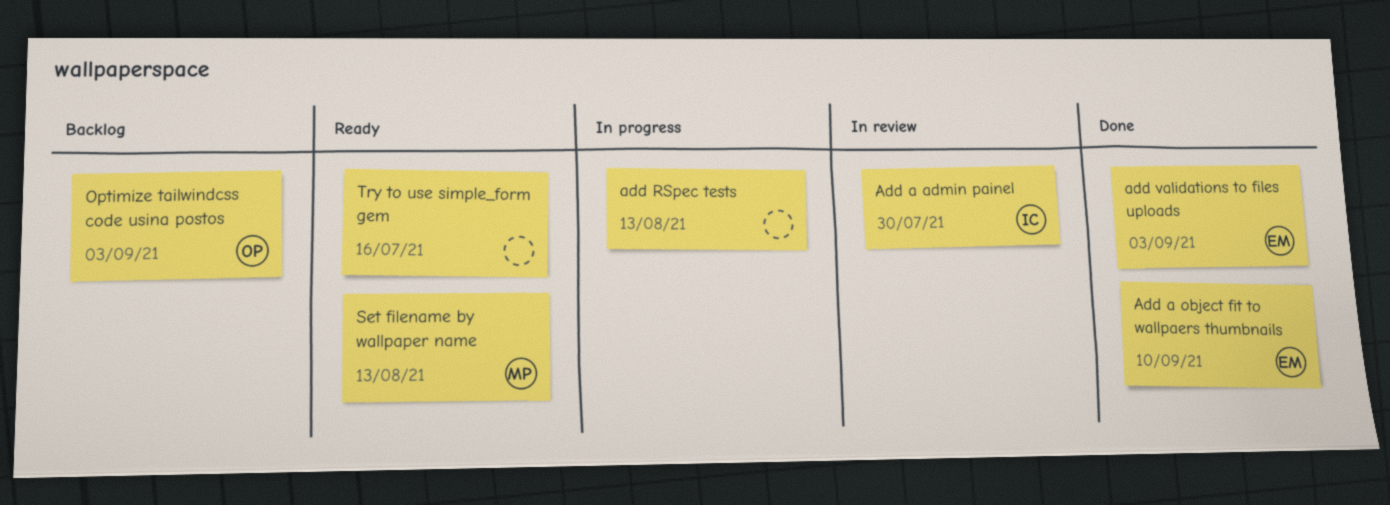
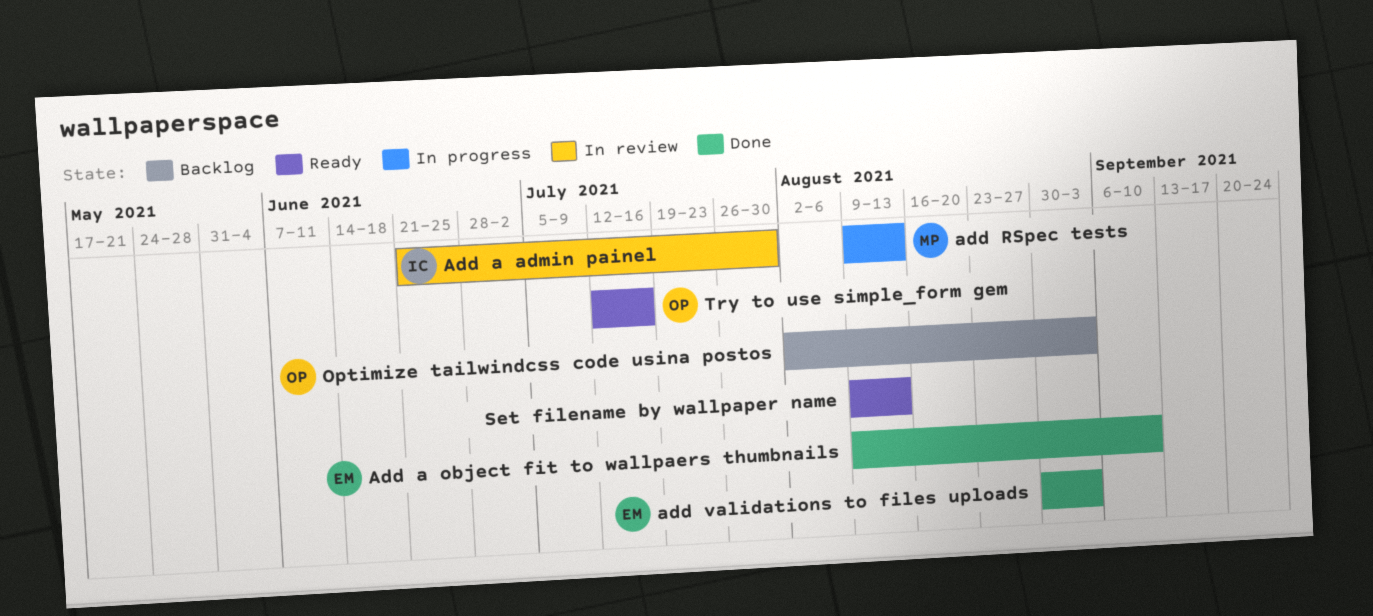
add RSpec tests, owner: none -> MP
Set filename by wallpaper name, owner: MP -> none
Try to use simple_form gem, owner: none -> OP

